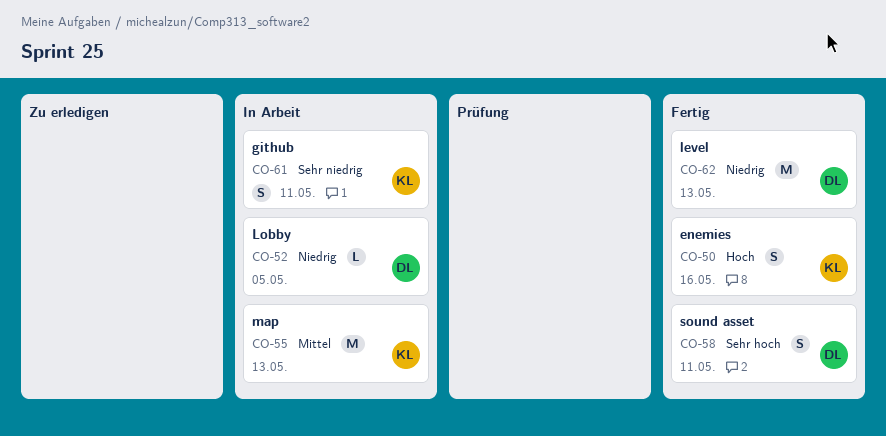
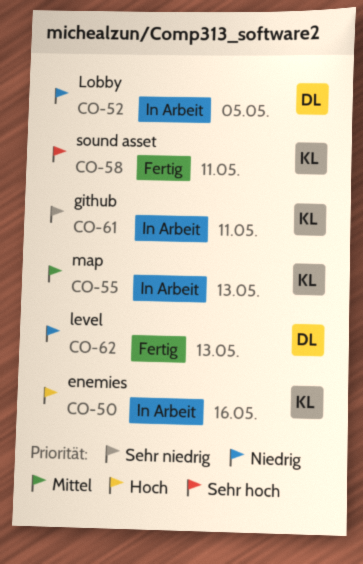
CO-50, status: Fertig -> In Arbeit
CO-58, owner: DL -> KL

